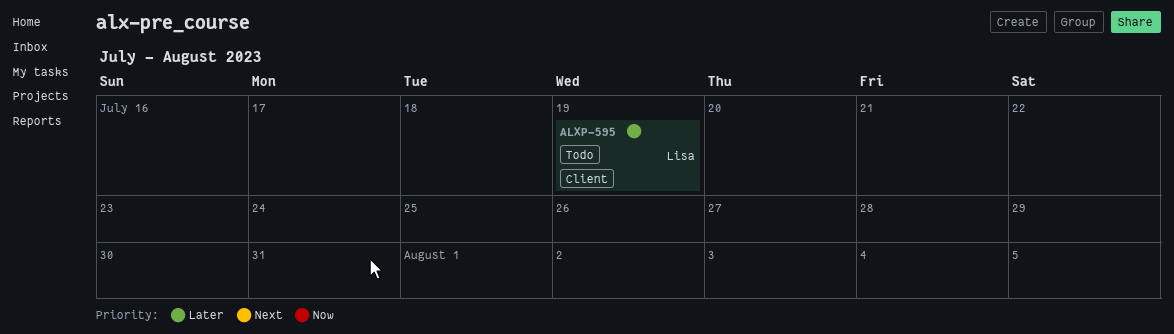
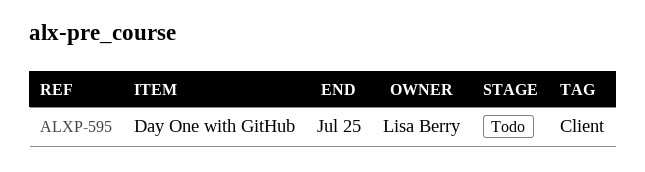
ALXP-595, due: Jul 19 -> Jul 25

